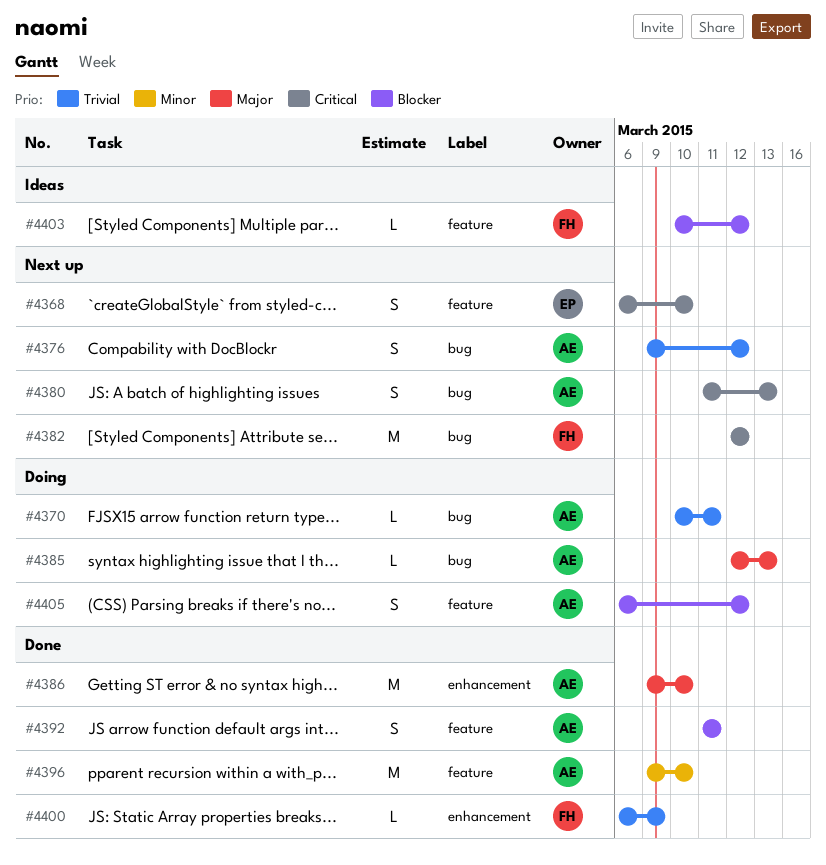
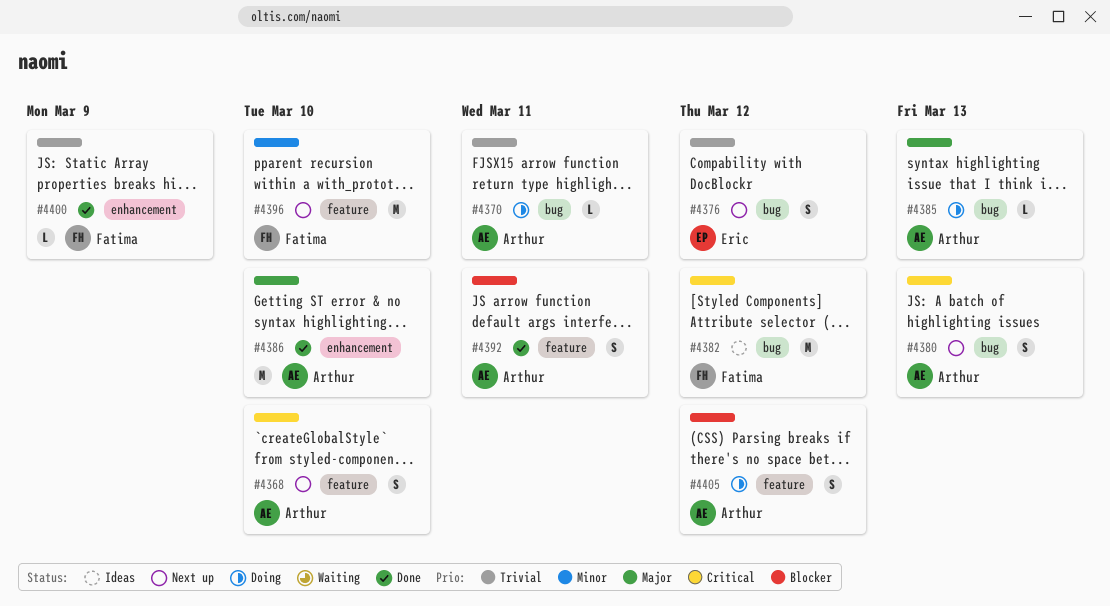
#4368, owner: Eric -> Arthur
#4376, owner: Arthur -> Eric
#4382, status: Next up -> Ideas
#4396, status: Done -> Next up
#4396, owner: Arthur -> Fatima
#4403: present -> none

